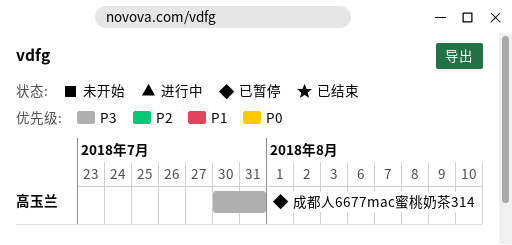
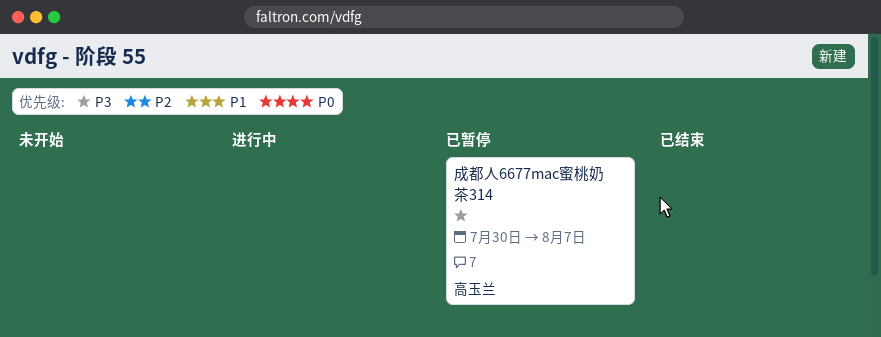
成都人6677mac蜜桃奶茶314, due: Jul 31 -> Aug 7

